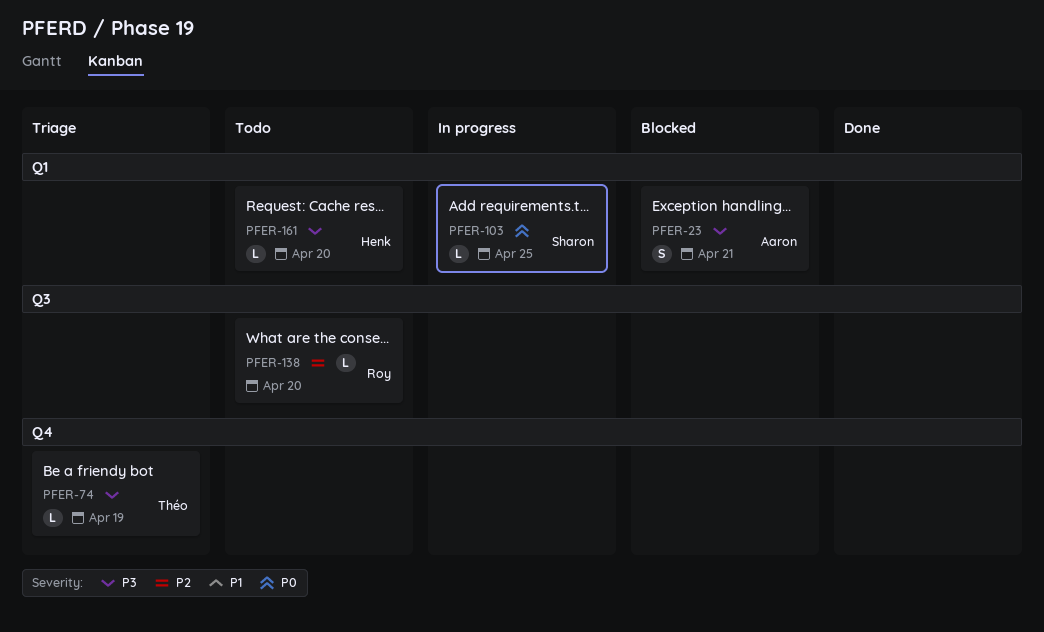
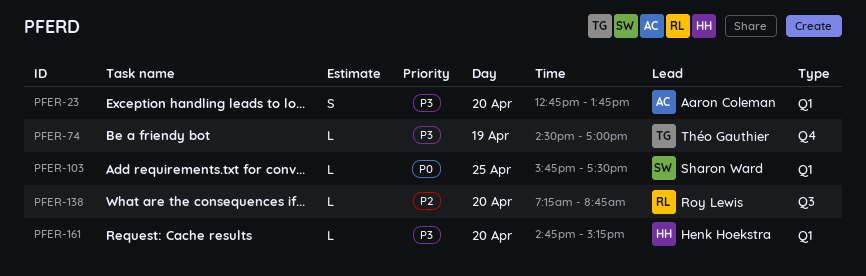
PFER-23, day: Apr 21 -> Apr 20

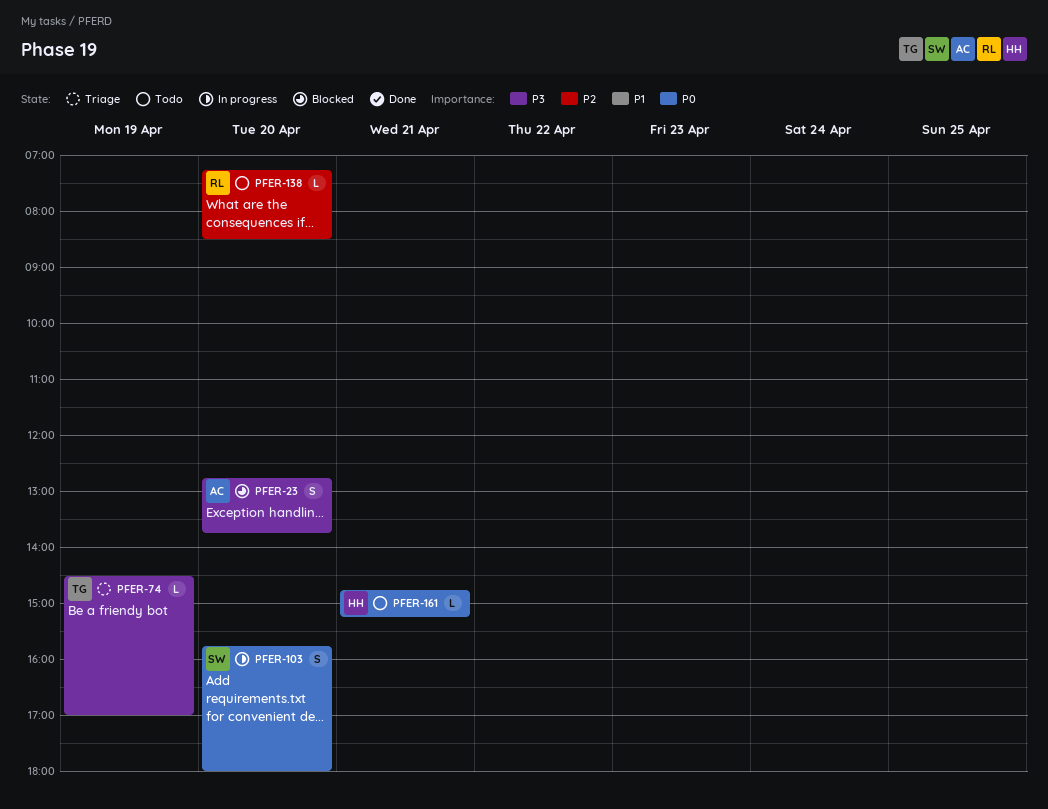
PFER-103, estimate: L -> S
PFER-103, day: Apr 25 -> Apr 20
PFER-103, ends: 17:30 -> 18:00
PFER-138, ends: 08:45 -> 08:30
PFER-161, priority: P3 -> P0
PFER-161, day: Apr 20 -> Apr 21

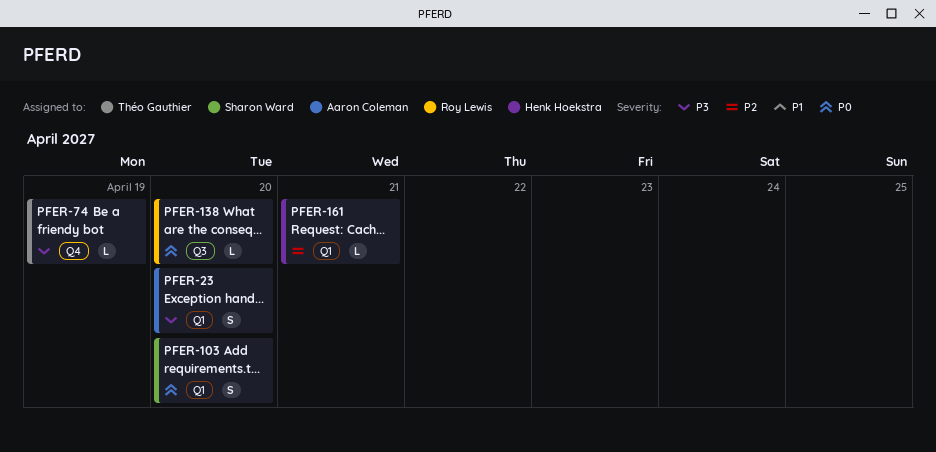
PFER-138, priority: P2 -> P0
PFER-161, priority: P0 -> P2

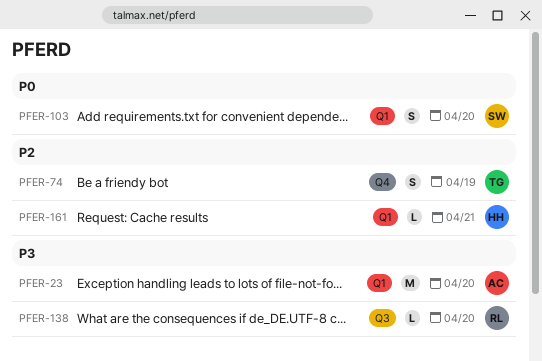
PFER-23, estimate: S -> M
PFER-74, priority: P3 -> P2
PFER-74, estimate: L -> S
PFER-138, priority: P0 -> P3

